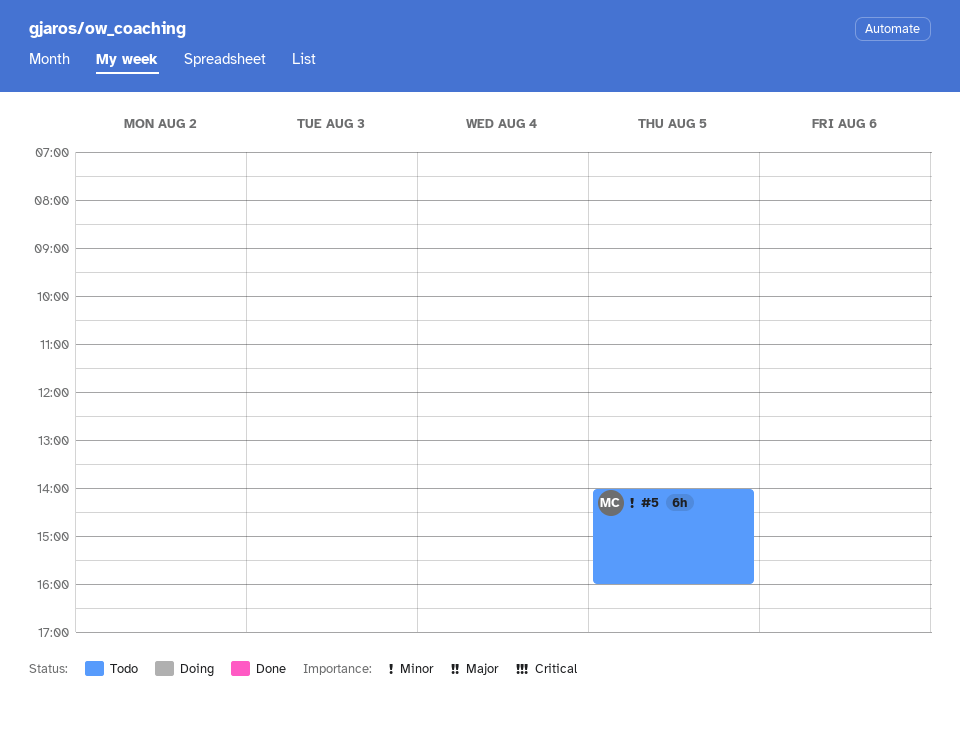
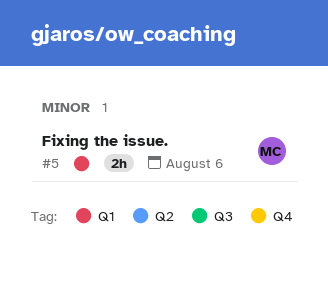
#5, estimate: 6h -> 2h
#5, day: Aug 5 -> Aug 6

